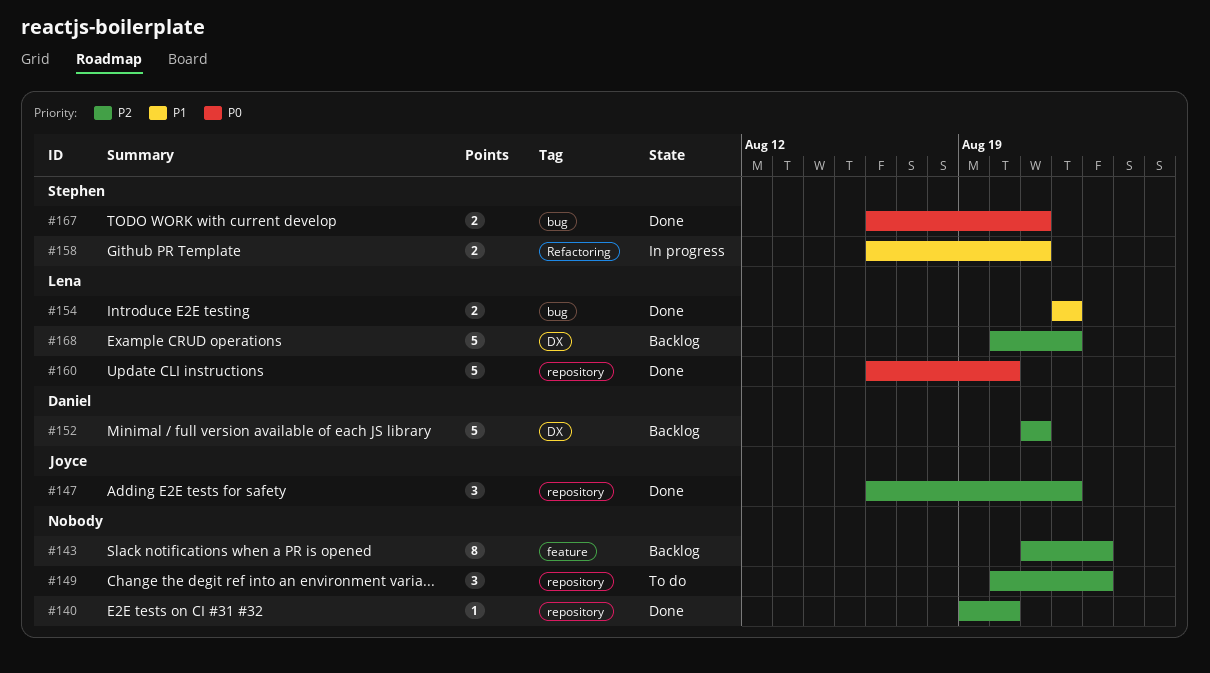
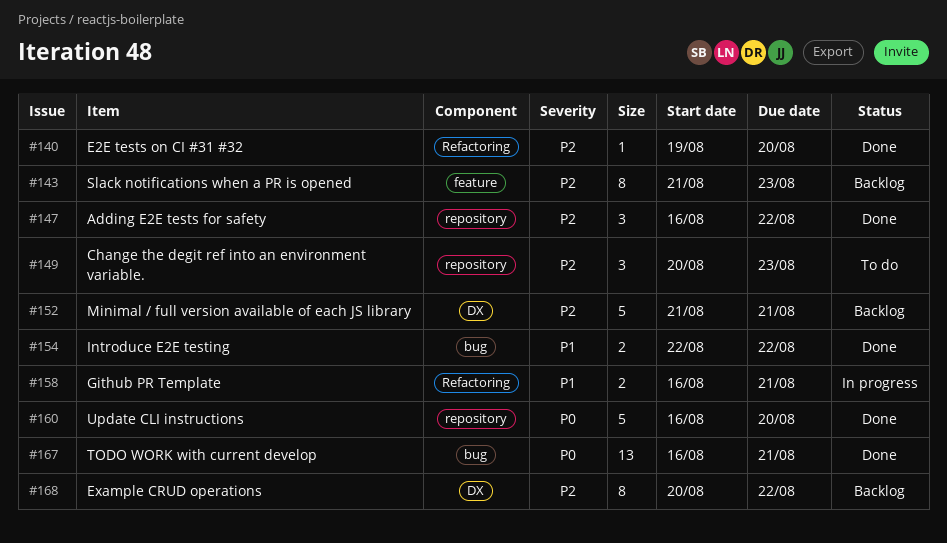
#140, label: repository -> Refactoring
#167, estimate: 2 -> 13
#168, estimate: 5 -> 8

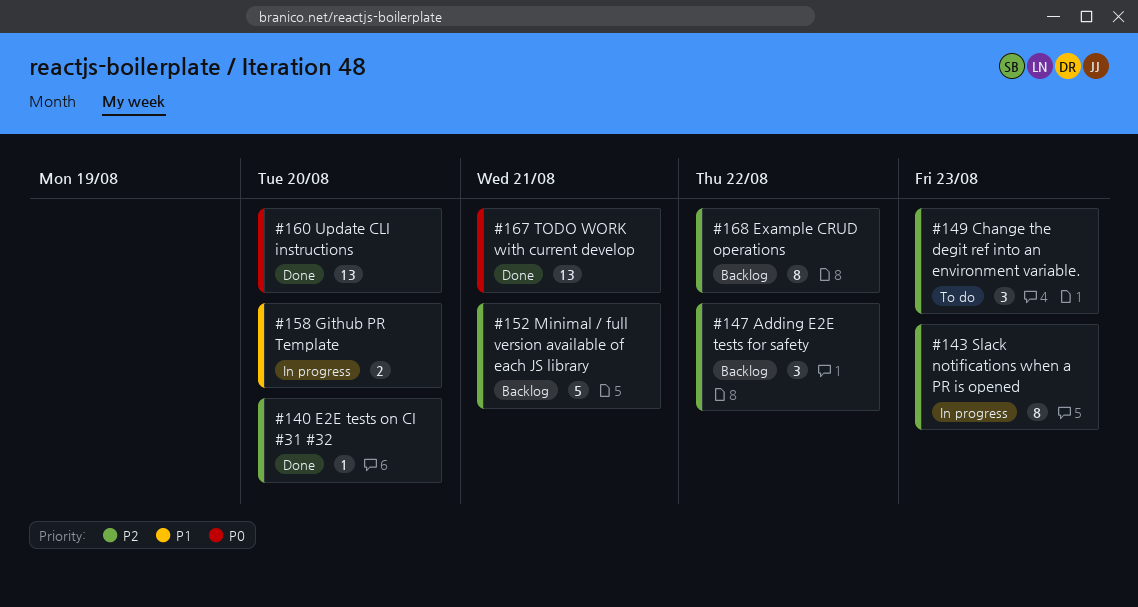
#143, status: Backlog -> In progress
#147, status: Done -> Backlog
#154: present -> none
#158, due: Aug 21 -> Aug 20
#160, estimate: 5 -> 13

